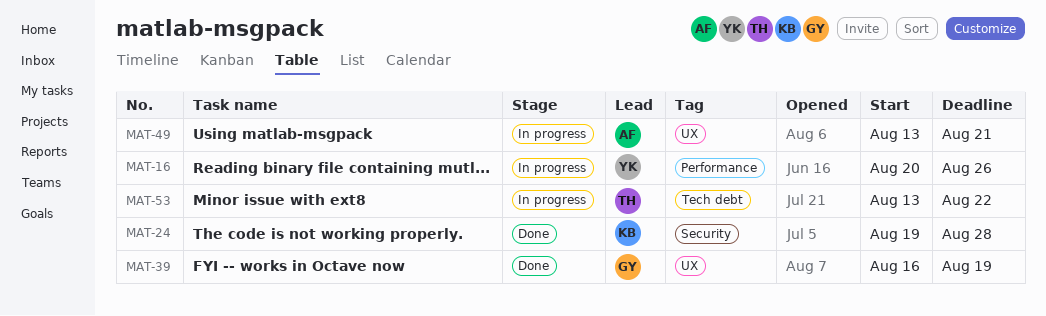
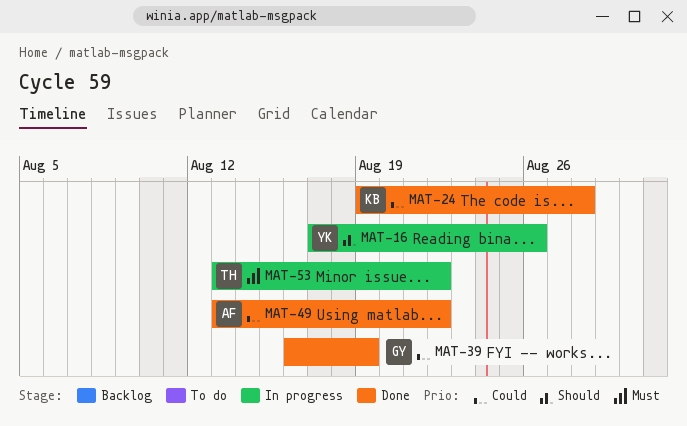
MAT-16, start: Aug 20 -> Aug 17
MAT-49, status: In progress -> Done
MAT-49, due: Aug 21 -> Aug 22

